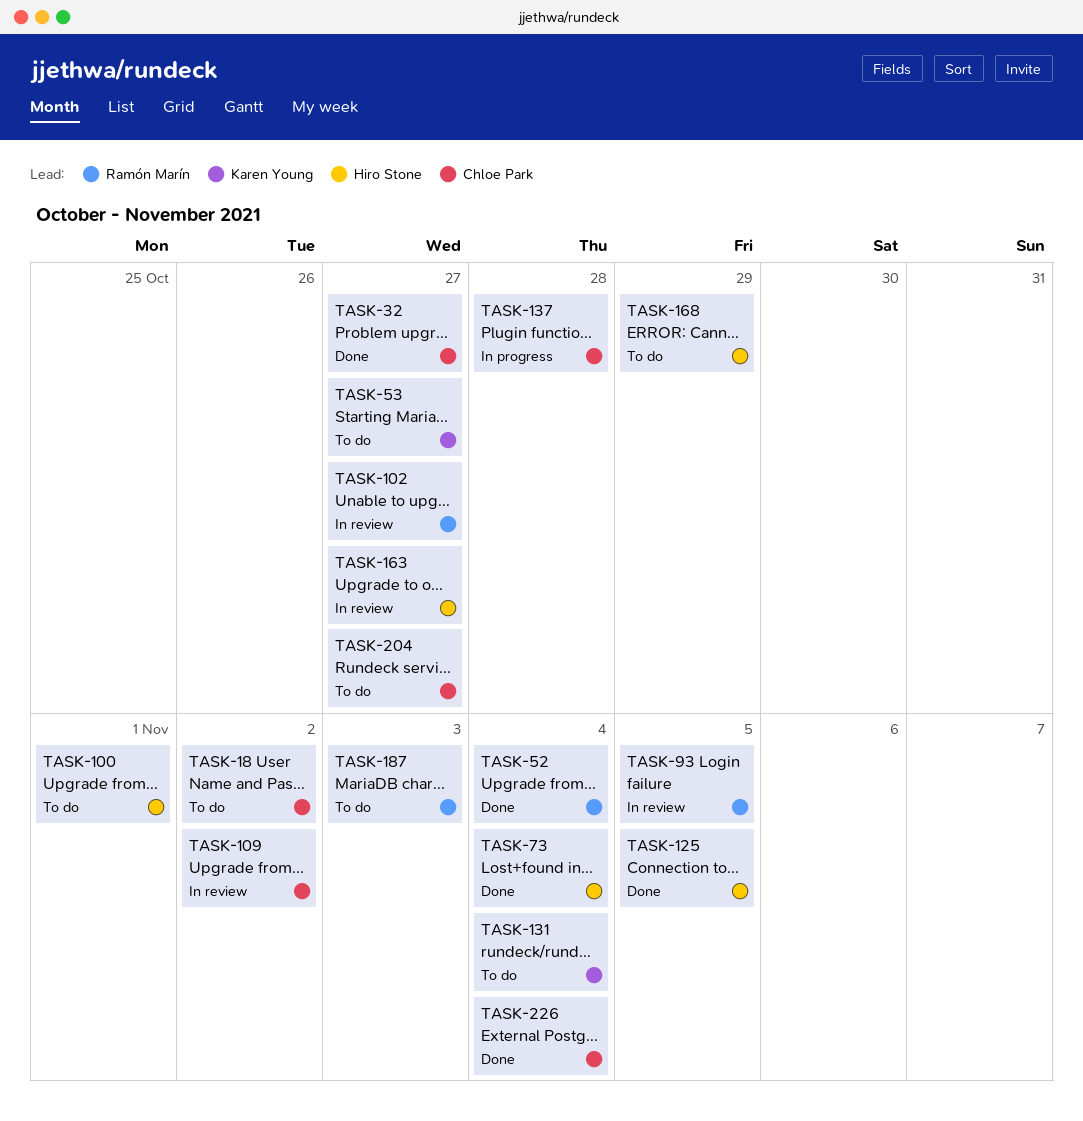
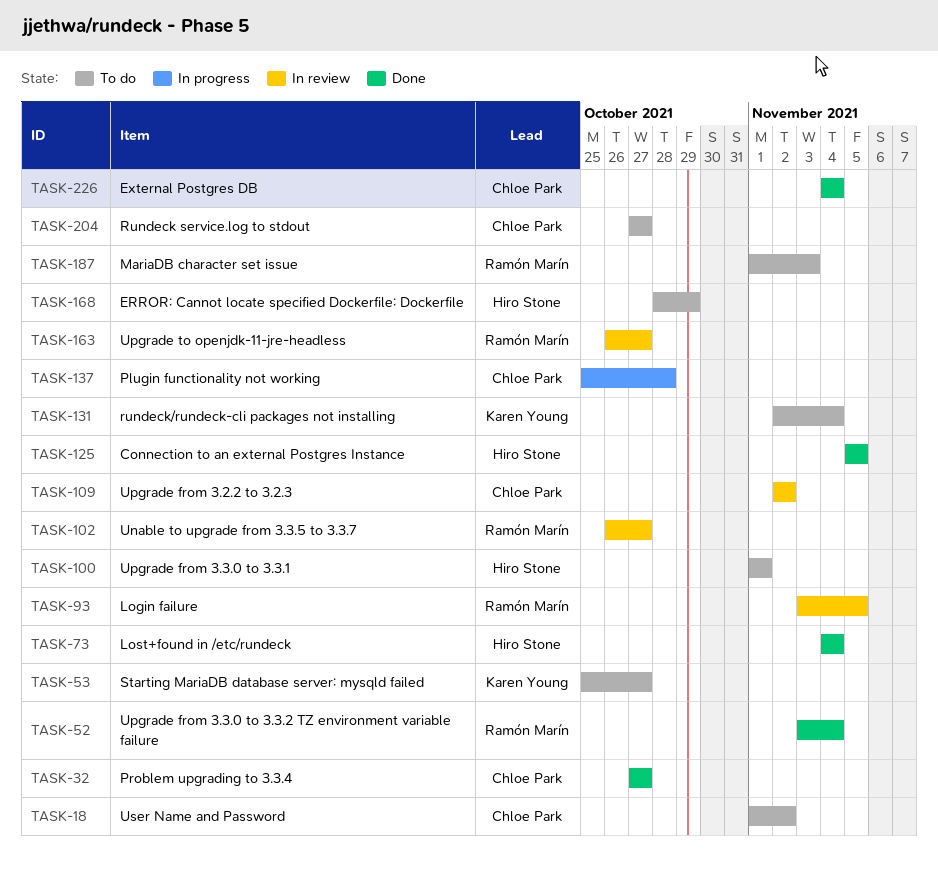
TASK-163, owner: Hiro Stone -> Ramón Marín

